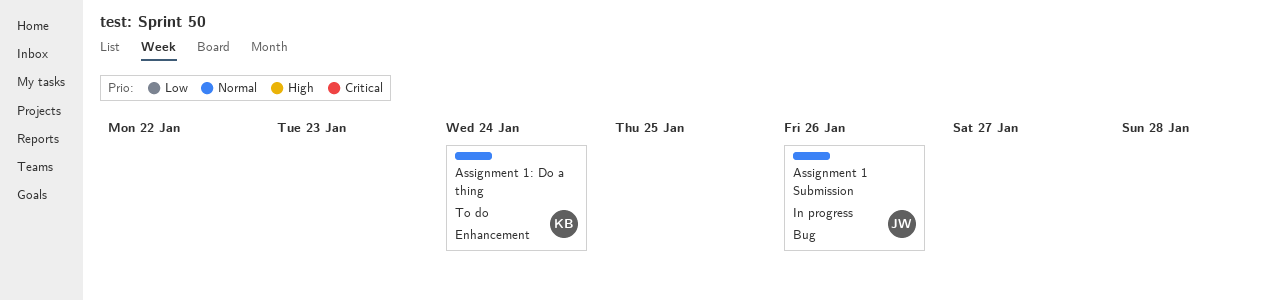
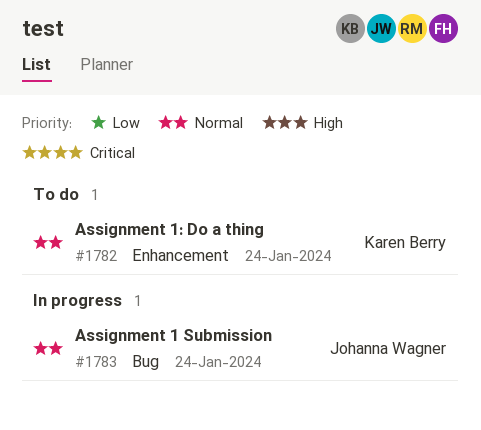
Assignment 1 Submission, due: Jan 26 -> Jan 24

